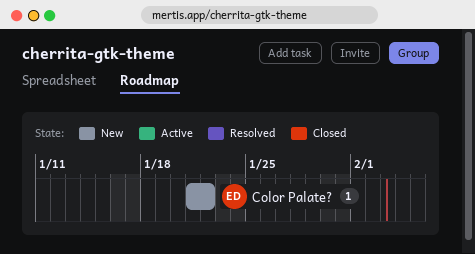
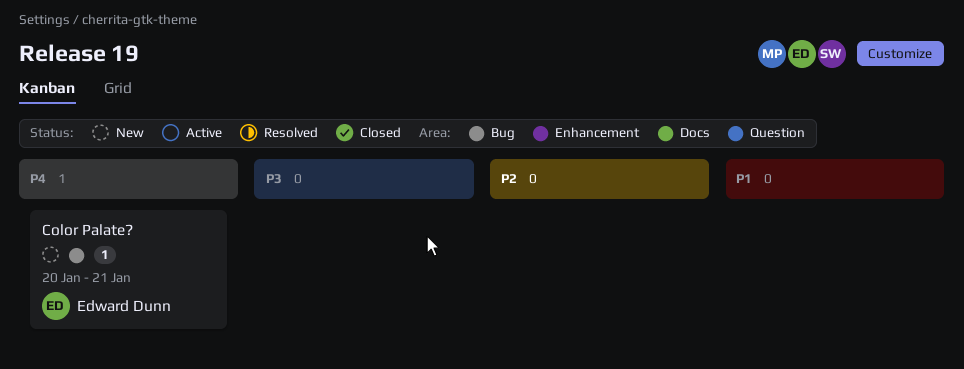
Color Palate?, start: Jan 21 -> Jan 20
Color Palate?, due: Jan 22 -> Jan 21

